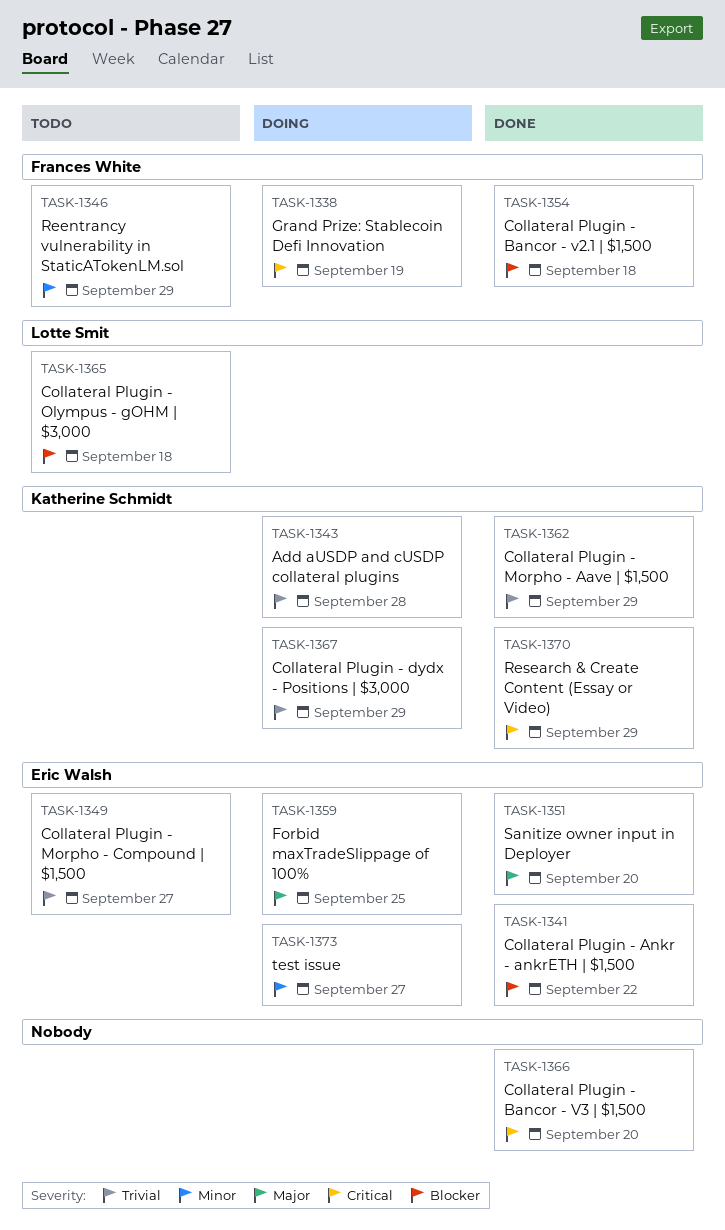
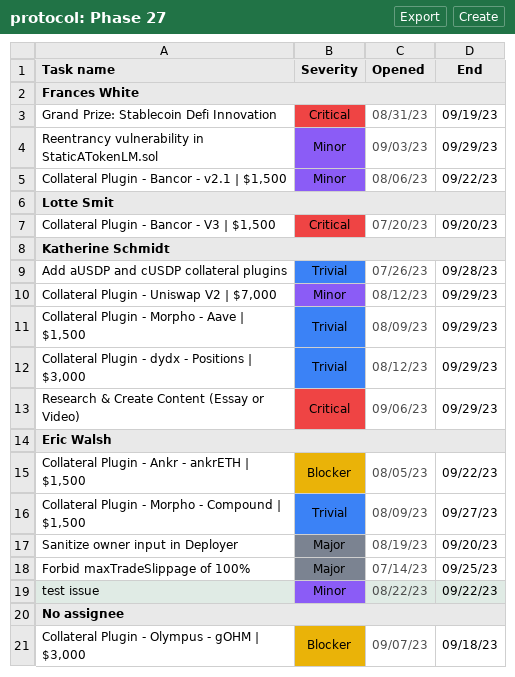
Collateral Plugin - Bancor - v2.1 | $1,500, priority: Blocker -> Minor
Collateral Plugin - Bancor - v2.1 | $1,500, due: Sep 18 -> Sep 22
Collateral Plugin - Bancor - V3 | $1,500, owner: none -> Lotte Smit
Collateral Plugin - Olympus - gOHM | $3,000, owner: Lotte Smit -> none
Collateral Plugin - Uniswap V2 | $7,000: none -> present
test issue, due: Sep 27 -> Sep 22

